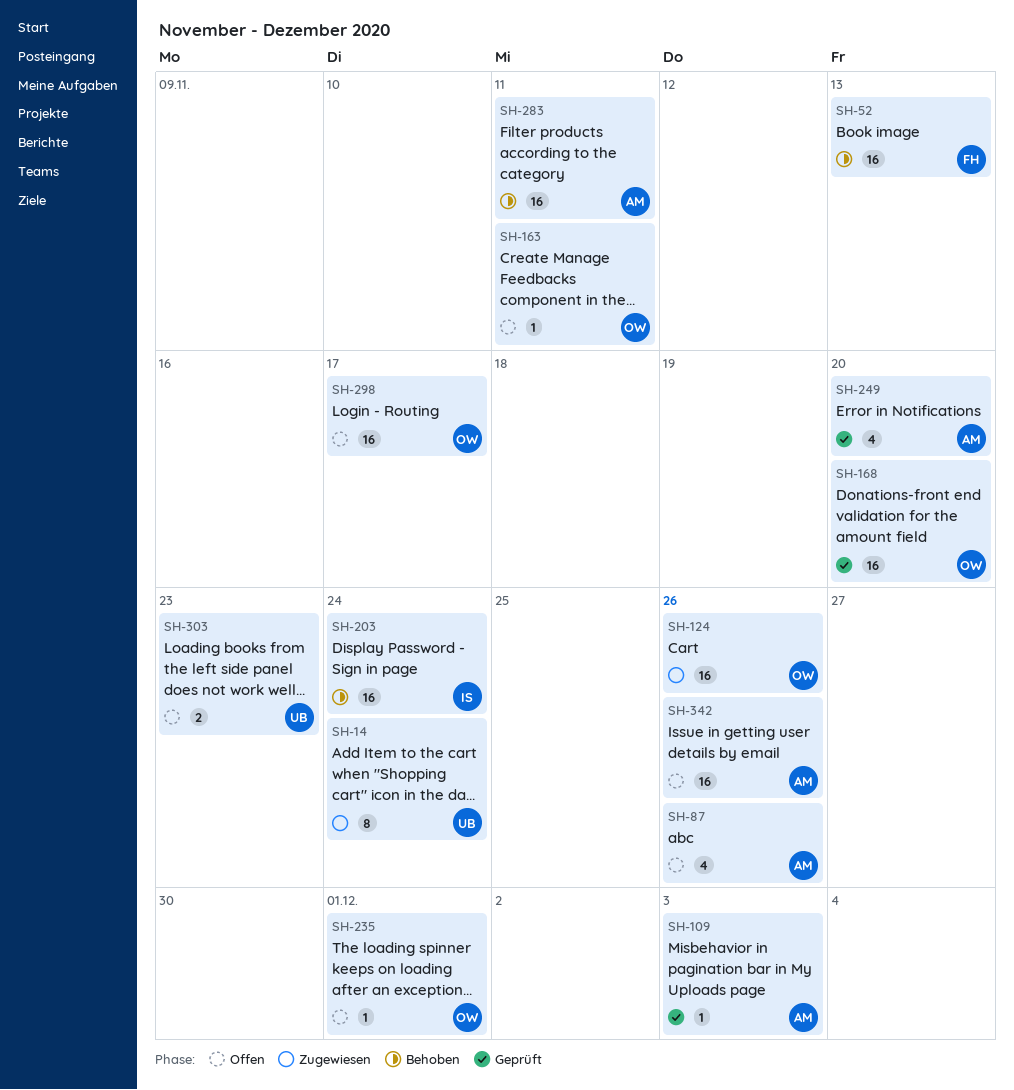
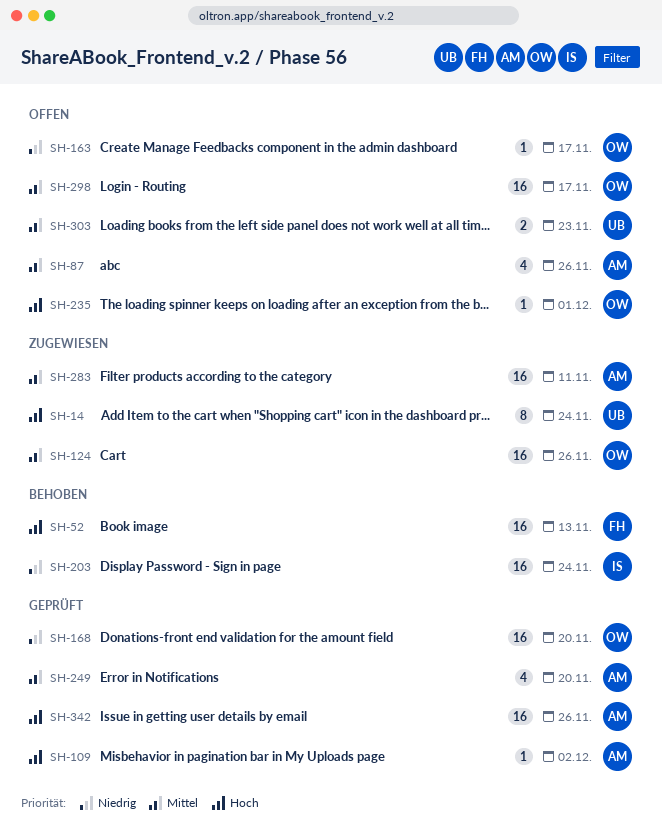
SH-109, due: Dec 3 -> Dec 2
SH-163, due: Nov 11 -> Nov 17
SH-283, status: Behoben -> Zugewiesen
SH-342, status: Offen -> Geprüft

